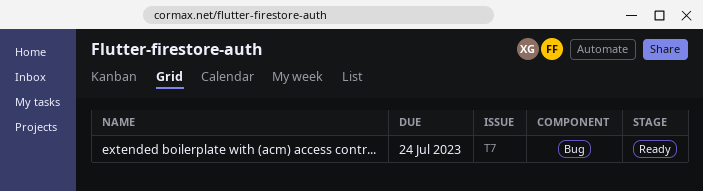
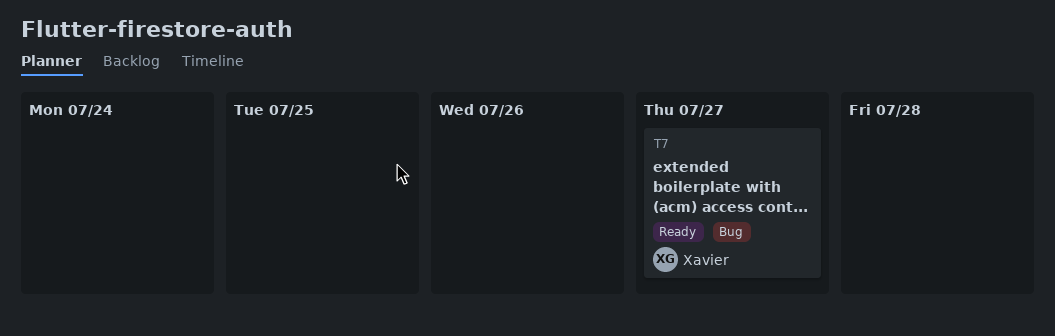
T7, due: Jul 24 -> Jul 27

